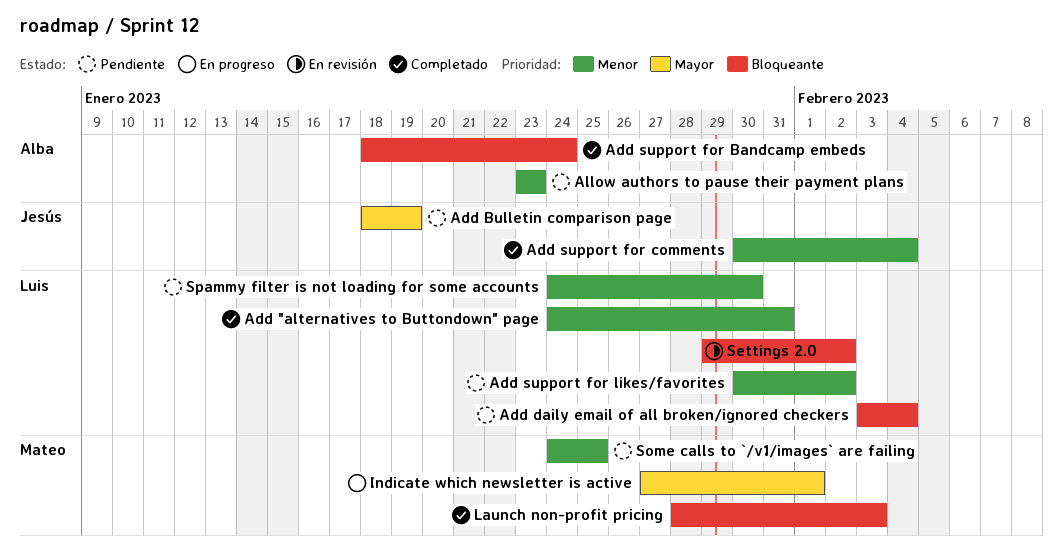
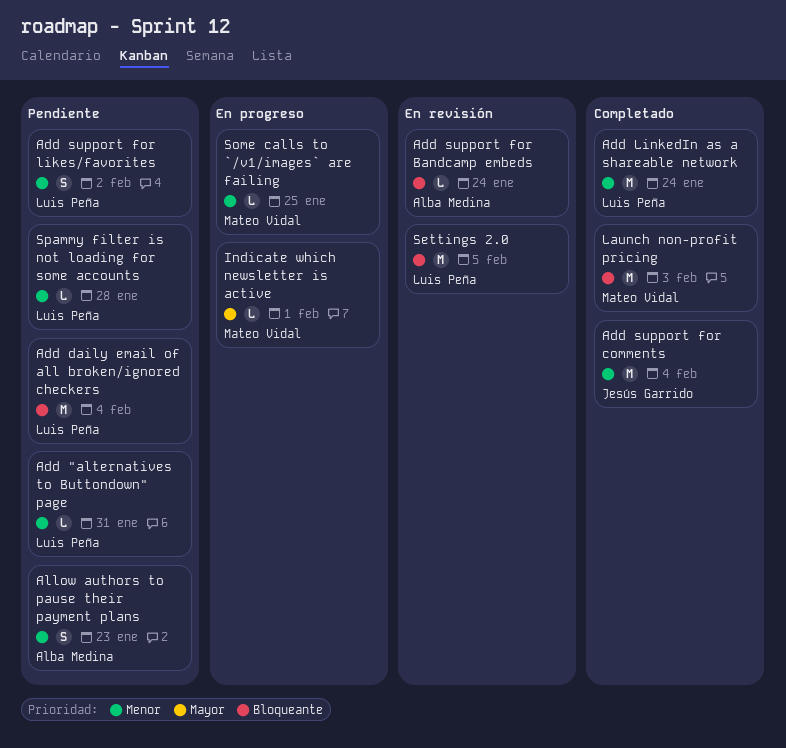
Add "alternatives to Buttondown" page, status: Completado -> Pendiente
Add Bulletin comparison page: present -> none
Add LinkedIn as a shareable network: none -> present
Add support for Bandcamp embeds, status: Completado -> En revisión
Settings 2.0, due: Feb 2 -> Feb 5
Some calls to `/v1/images` are failing, status: Pendiente -> En progreso
Spammy filter is not loading for some accounts, due: Jan 30 -> Jan 28

